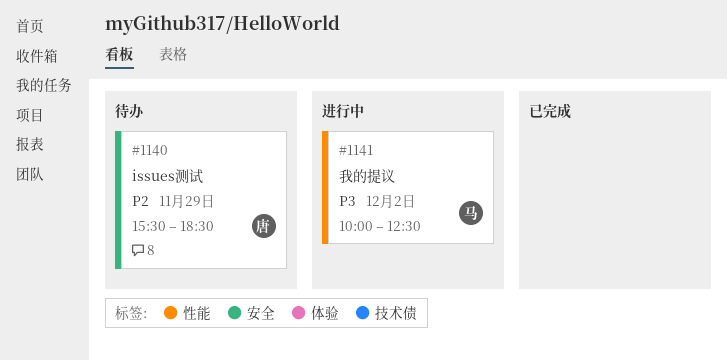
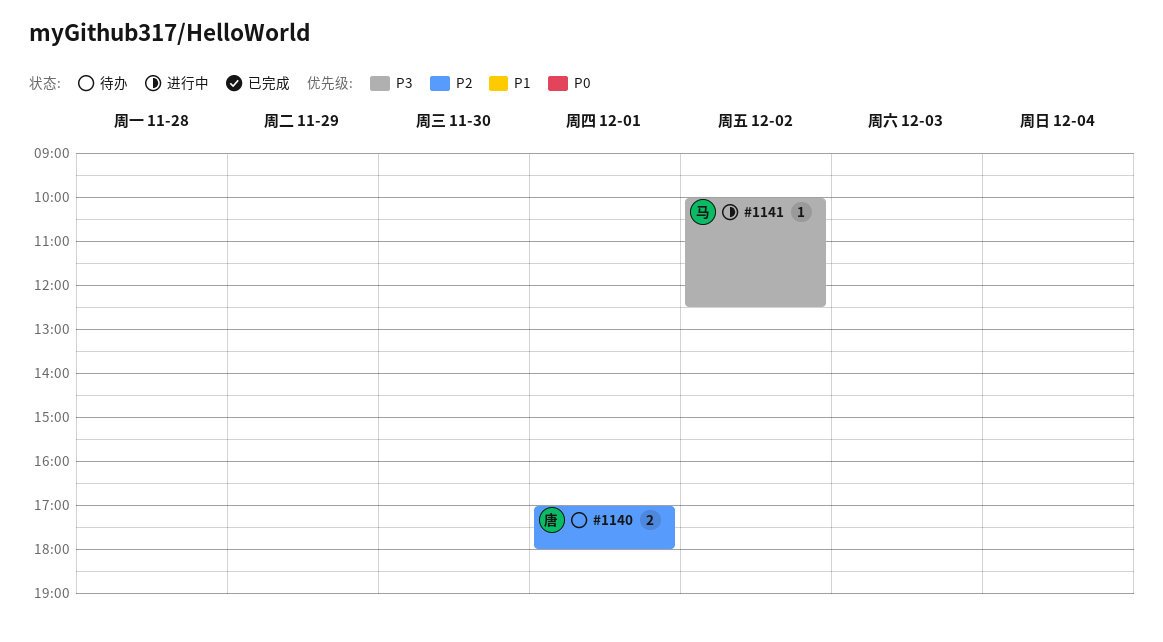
#1140, day: Nov 29 -> Dec 1
#1140, begins: 15:30 -> 17:00
#1140, ends: 18:30 -> 18:00

